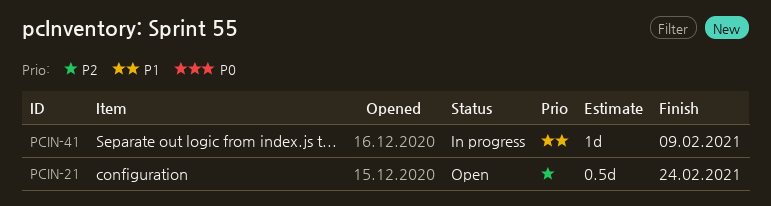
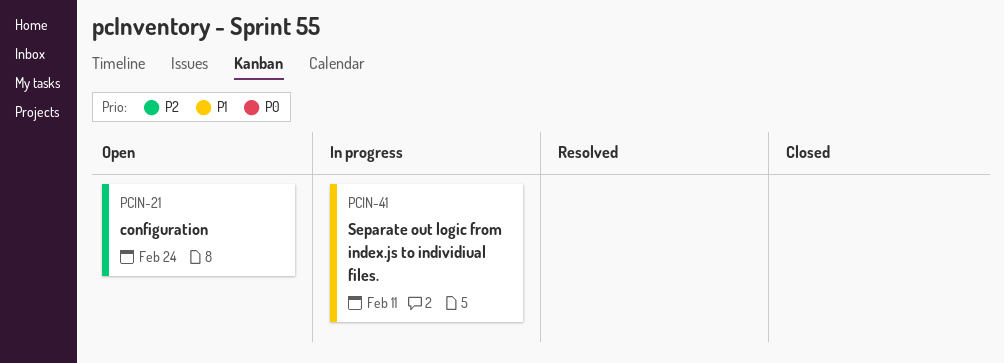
PCIN-41, due: Feb 9 -> Feb 11

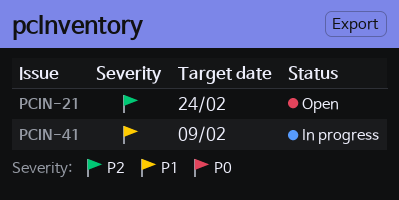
PCIN-41, due: Feb 11 -> Feb 9

